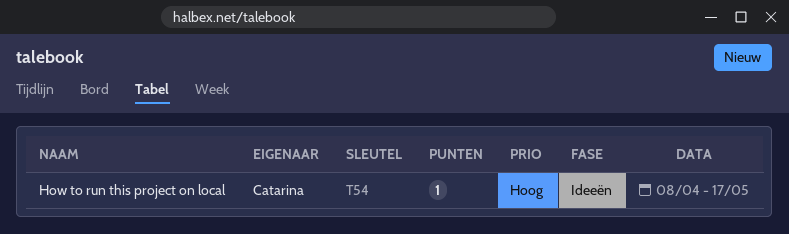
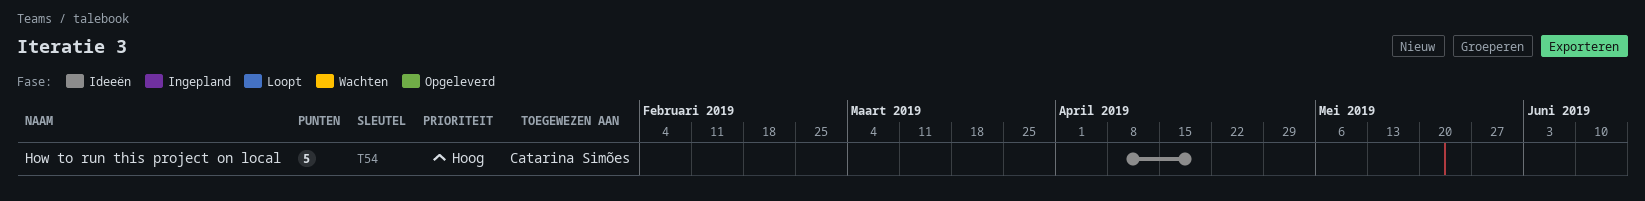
T54, estimate: 1 -> 5
T54, due: May 17 -> Apr 19

